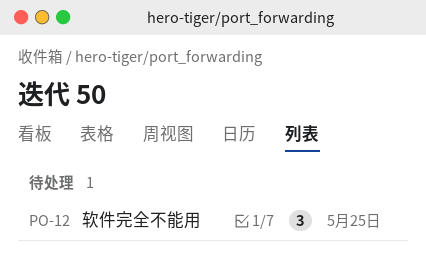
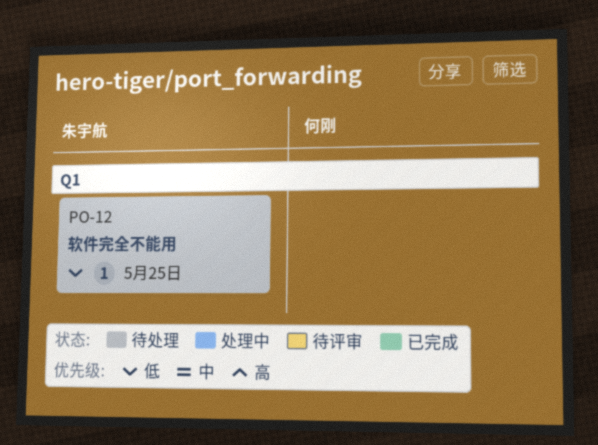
PO-12, estimate: 3 -> 1

